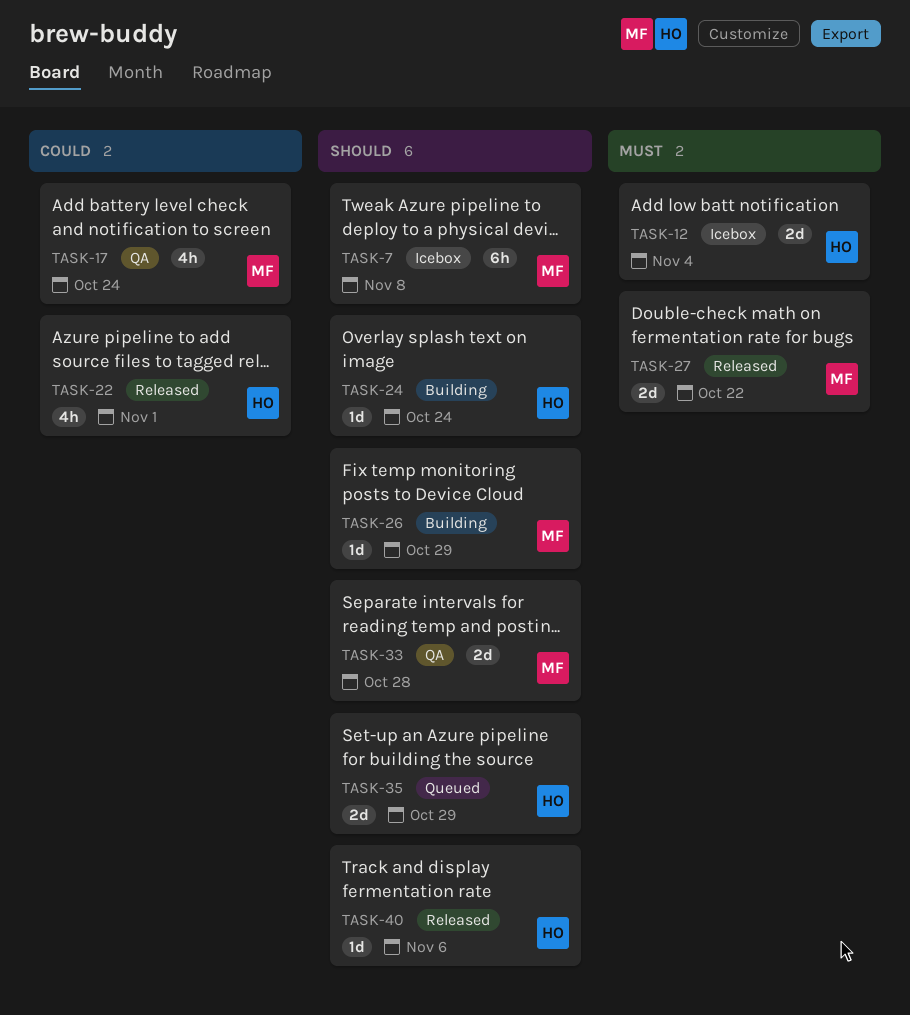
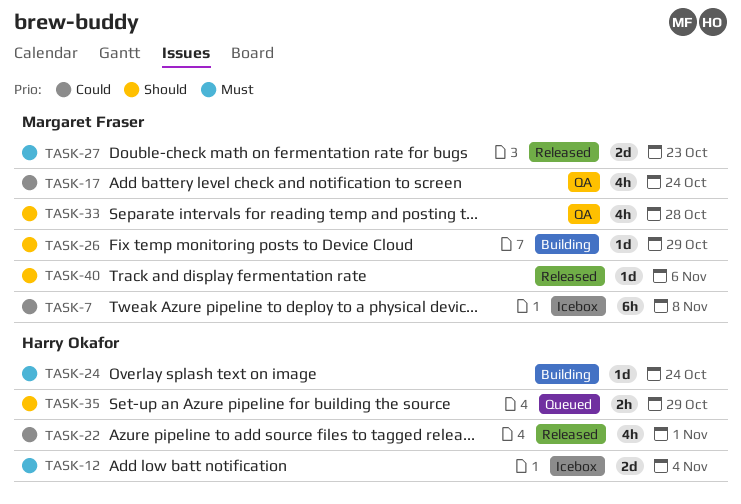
TASK-7, priority: Should -> Could
TASK-24, priority: Should -> Must
TASK-27, due: Oct 22 -> Oct 23
TASK-33, estimate: 2d -> 4h
TASK-35, estimate: 2d -> 2h
TASK-40, owner: Harry Okafor -> Margaret Fraser

